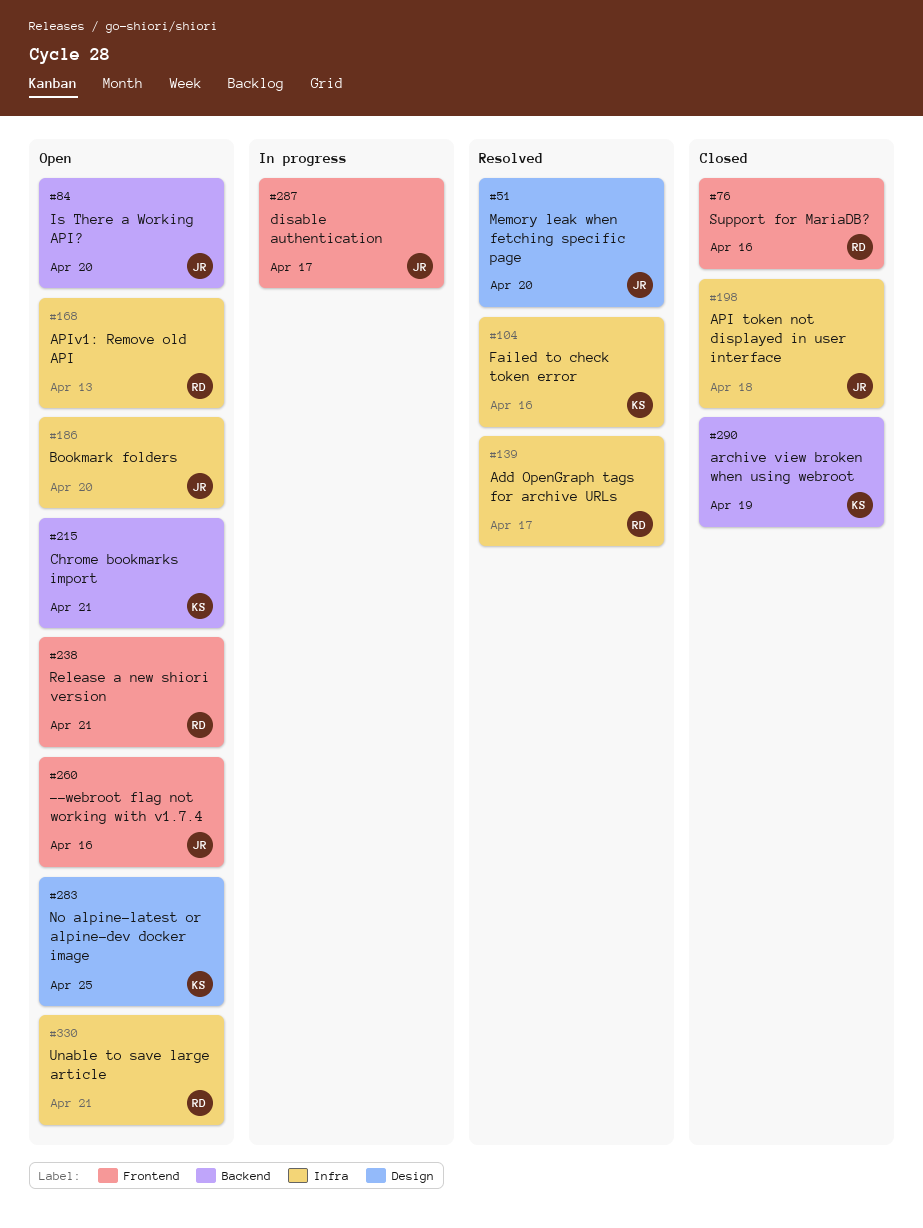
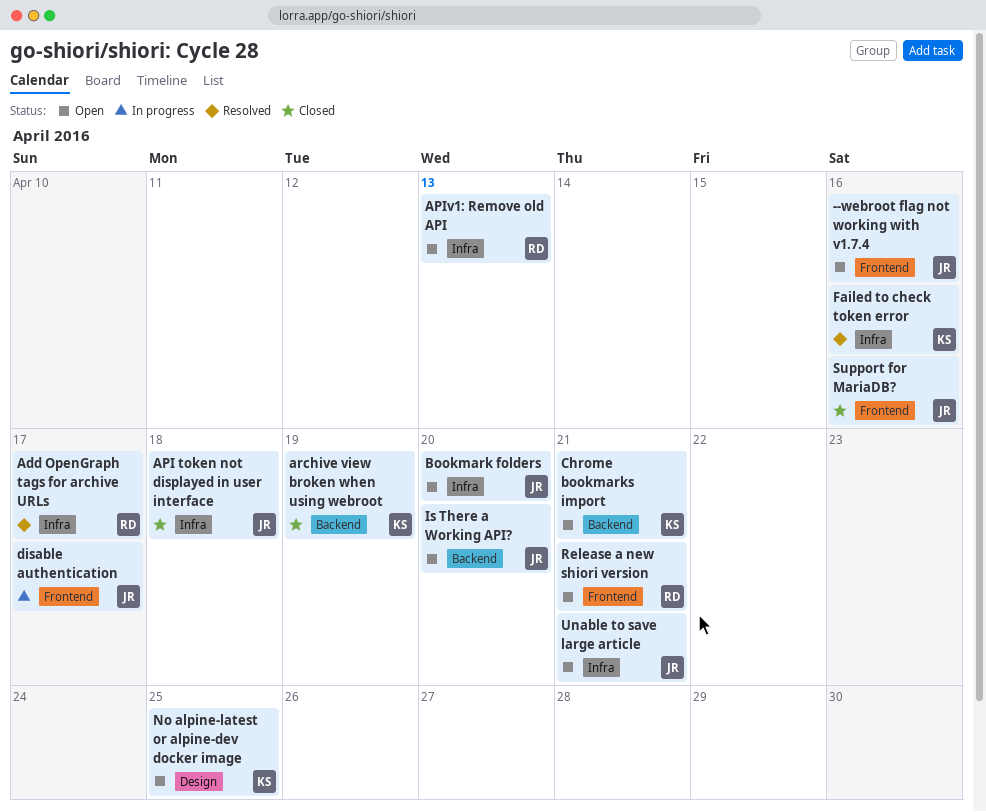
Memory leak when fetching specific page: present -> none
Support for MariaDB?, owner: RD -> JR
Unable to save large article, owner: RD -> JR

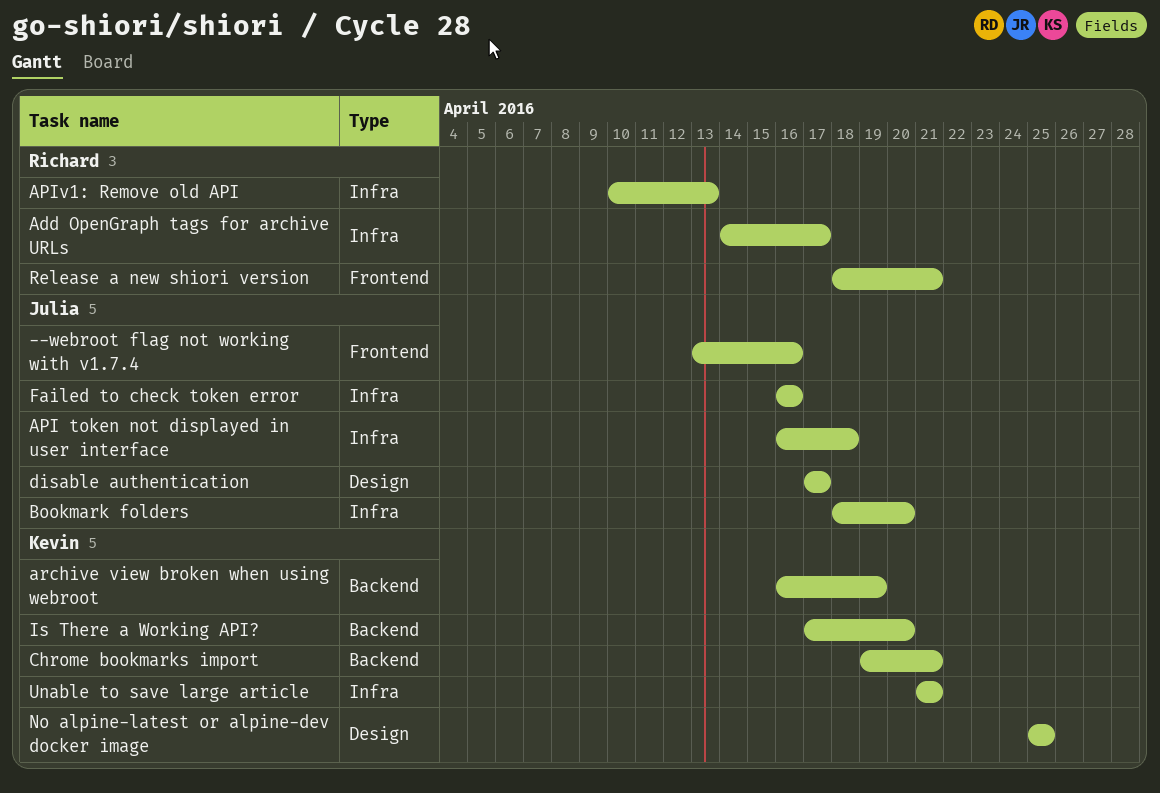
disable authentication, label: Frontend -> Design
Failed to check token error, owner: Kevin -> Julia
Is There a Working API?, owner: Julia -> Kevin
Support for MariaDB?: present -> none
Unable to save large article, owner: Julia -> Kevin

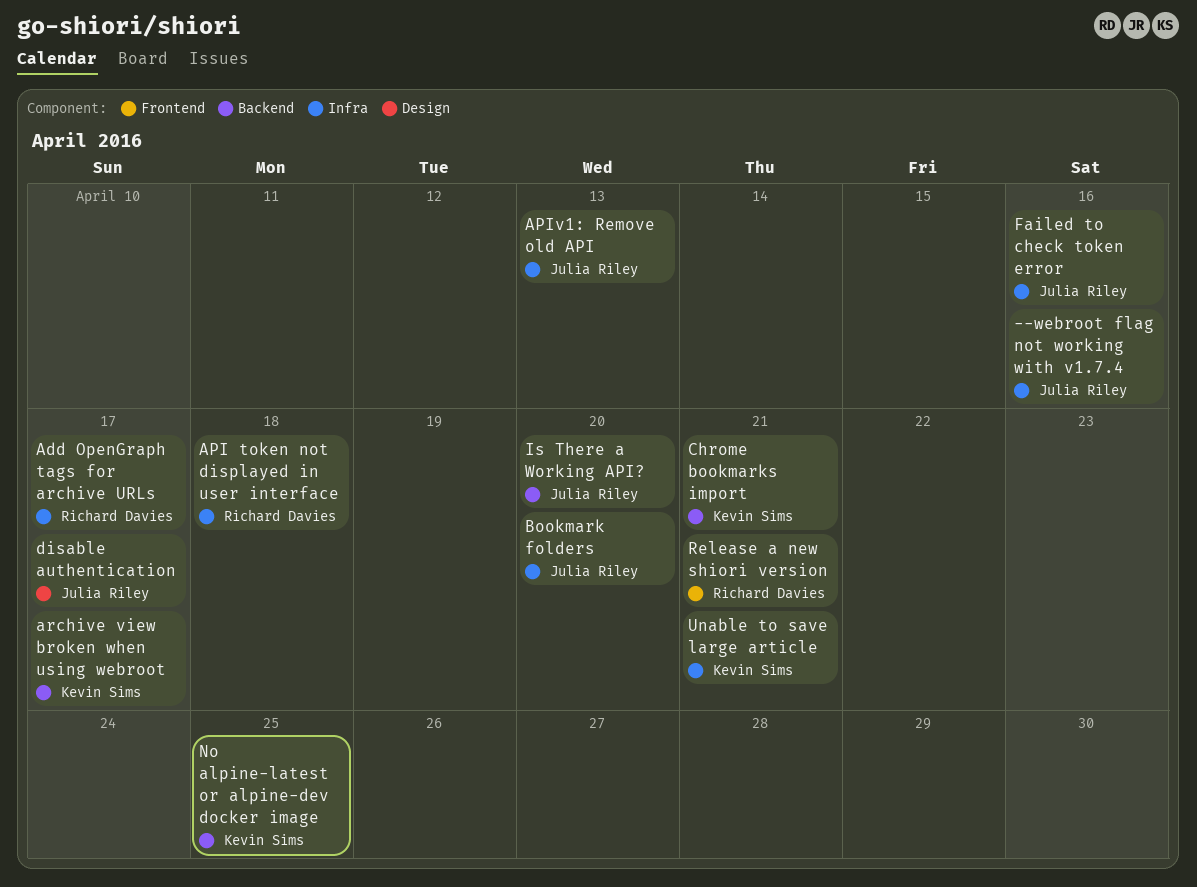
--webroot flag not working with v1.7.4, label: Frontend -> Infra
API token not displayed in user interface, owner: Julia Riley -> Richard Davies
APIv1: Remove old API, owner: Richard Davies -> Julia Riley
archive view broken when using webroot, due: Apr 19 -> Apr 17
Is There a Working API?, owner: Kevin Sims -> Julia Riley
No alpine-latest or alpine-dev docker image, label: Design -> Backend

